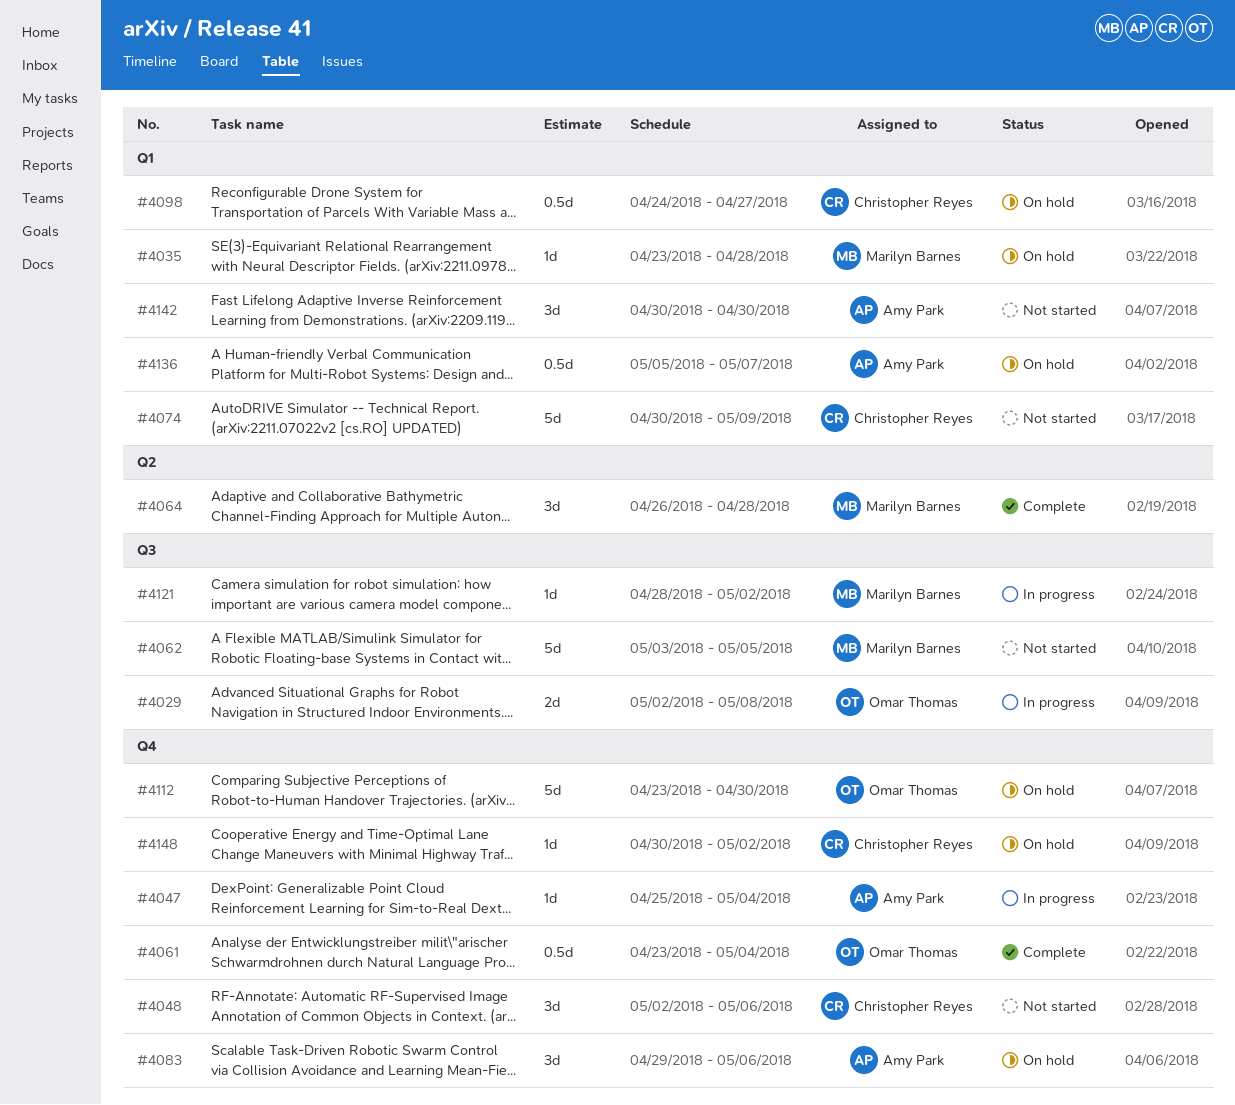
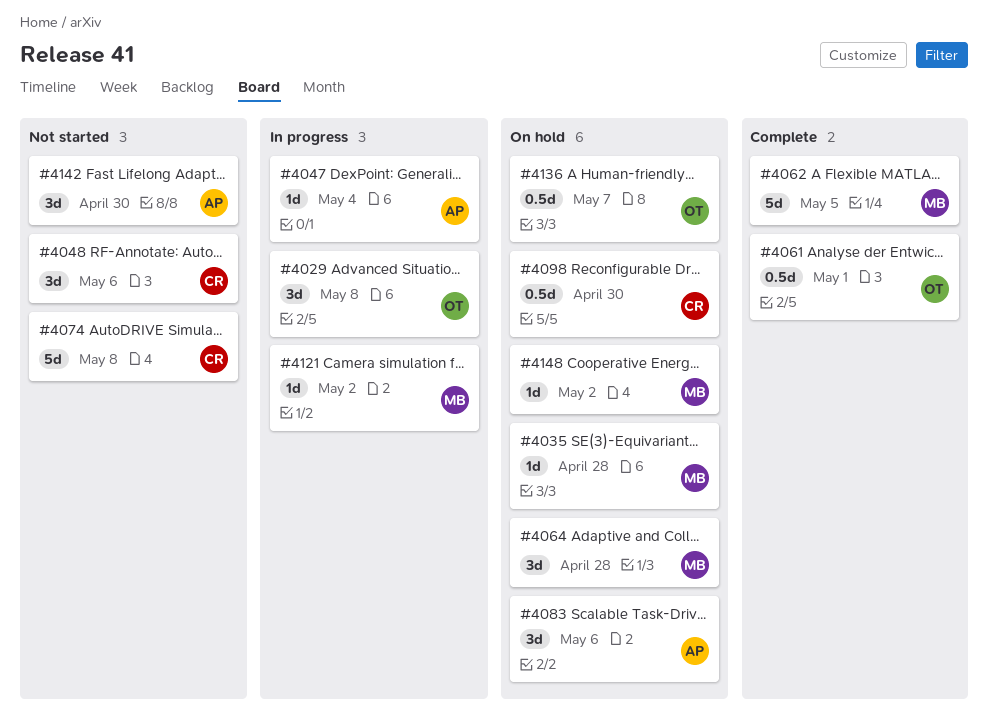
#4029, estimate: 2d -> 3d
#4061, due: May 4 -> May 1
#4062, status: Not started -> Complete
#4064, status: Complete -> On hold
#4074, due: May 9 -> May 8
#4098, due: Apr 27 -> Apr 30
#4112: present -> none
#4136, owner: Amy Park -> Omar Thomas
#4148, owner: Christopher Reyes -> Marilyn Barnes

